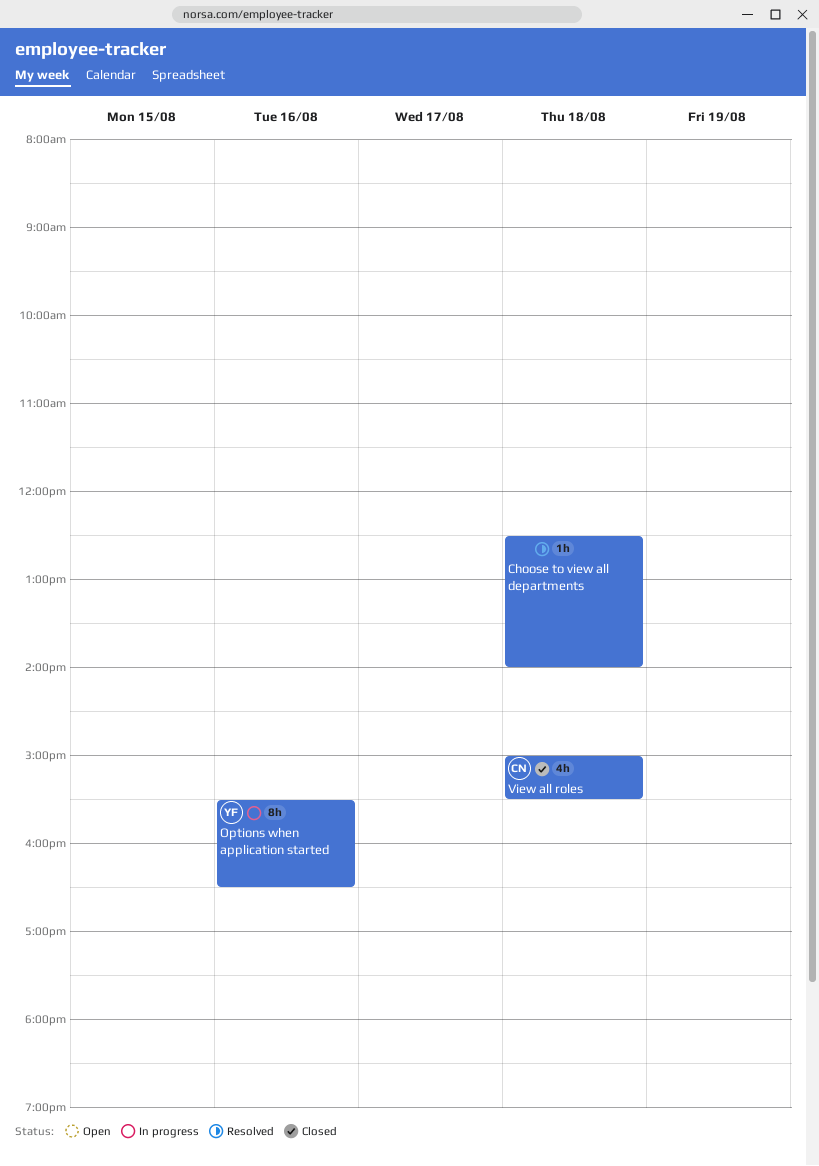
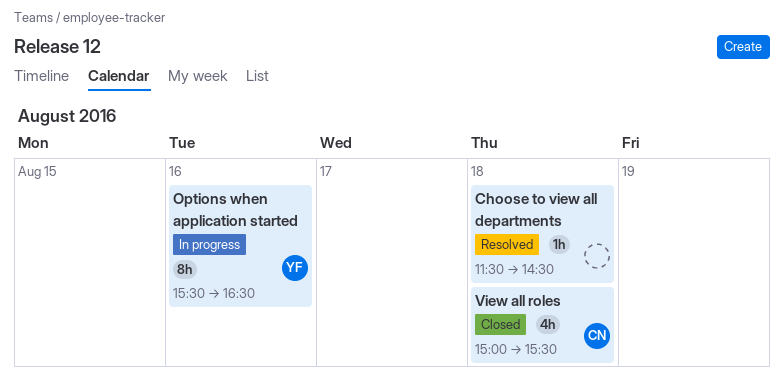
Choose to view all departments, begins: 12:30 -> 11:30
Choose to view all departments, ends: 14:00 -> 14:30

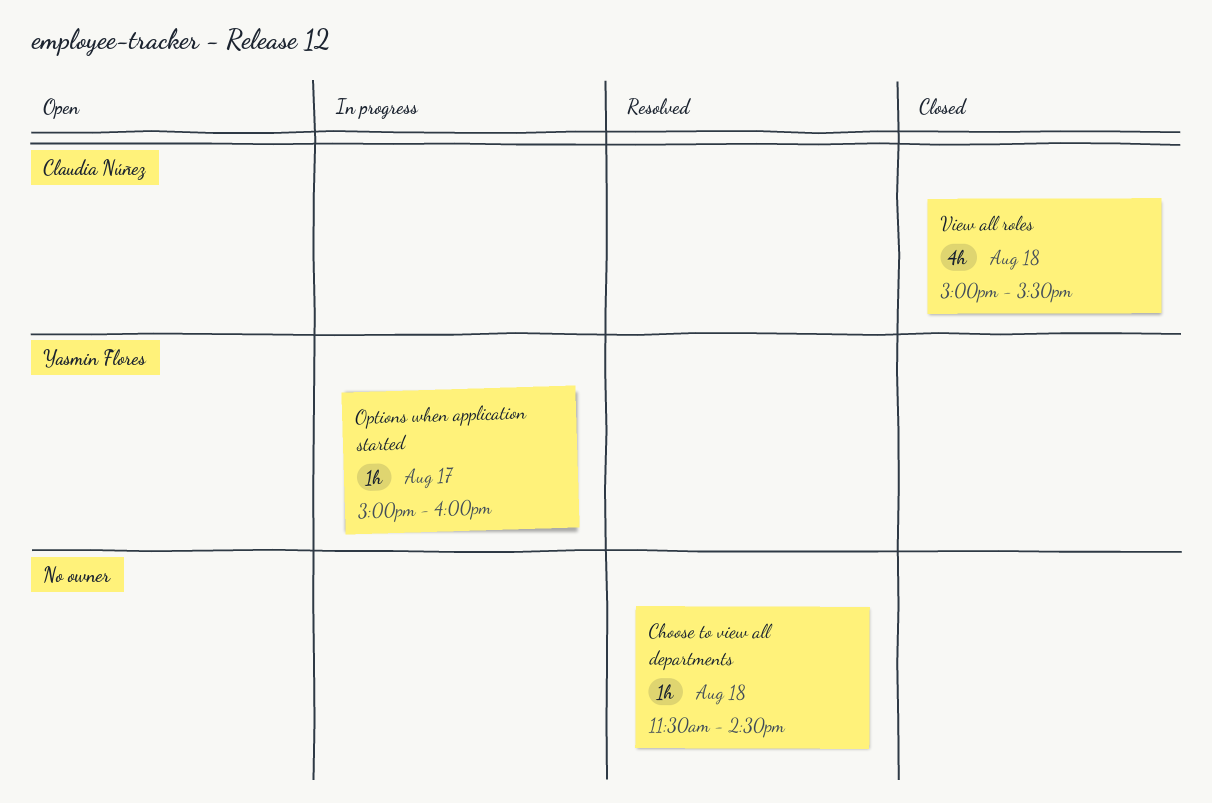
Options when application started, estimate: 8h -> 1h
Options when application started, day: Aug 16 -> Aug 17
Options when application started, begins: 15:30 -> 15:00
Options when application started, ends: 16:30 -> 16:00

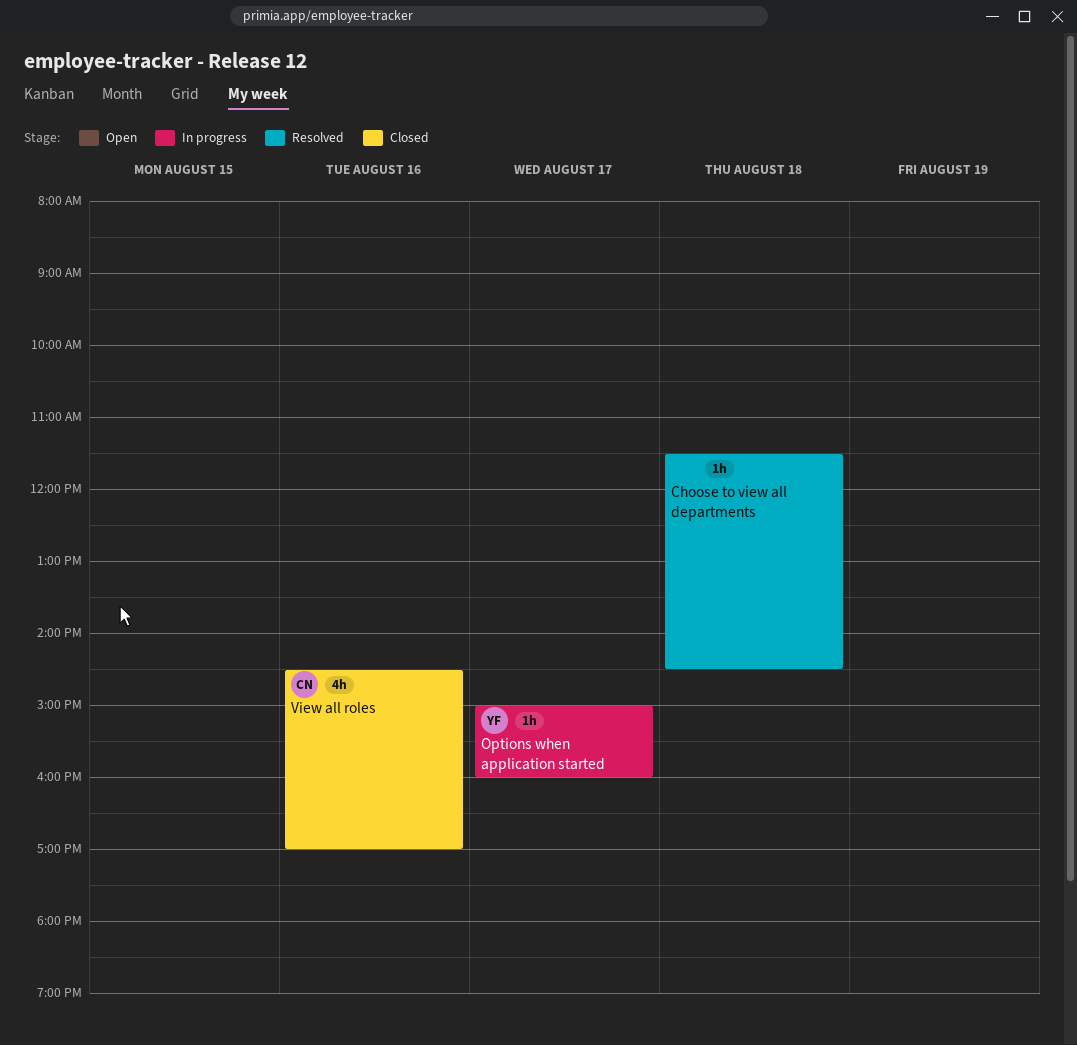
View all roles, day: Aug 18 -> Aug 16
View all roles, begins: 15:00 -> 14:30
View all roles, ends: 15:30 -> 17:00

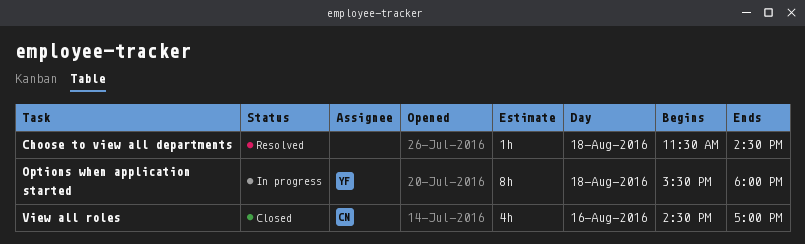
Options when application started, estimate: 1h -> 8h
Options when application started, day: Aug 17 -> Aug 18
Options when application started, begins: 15:00 -> 15:30
Options when application started, ends: 16:00 -> 18:00

